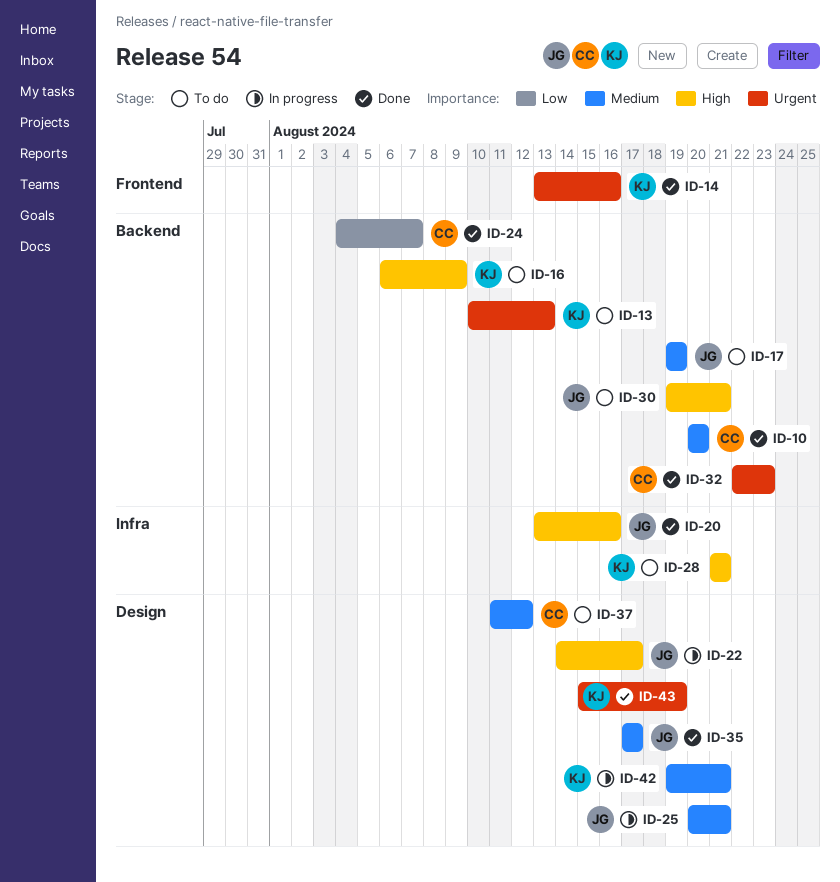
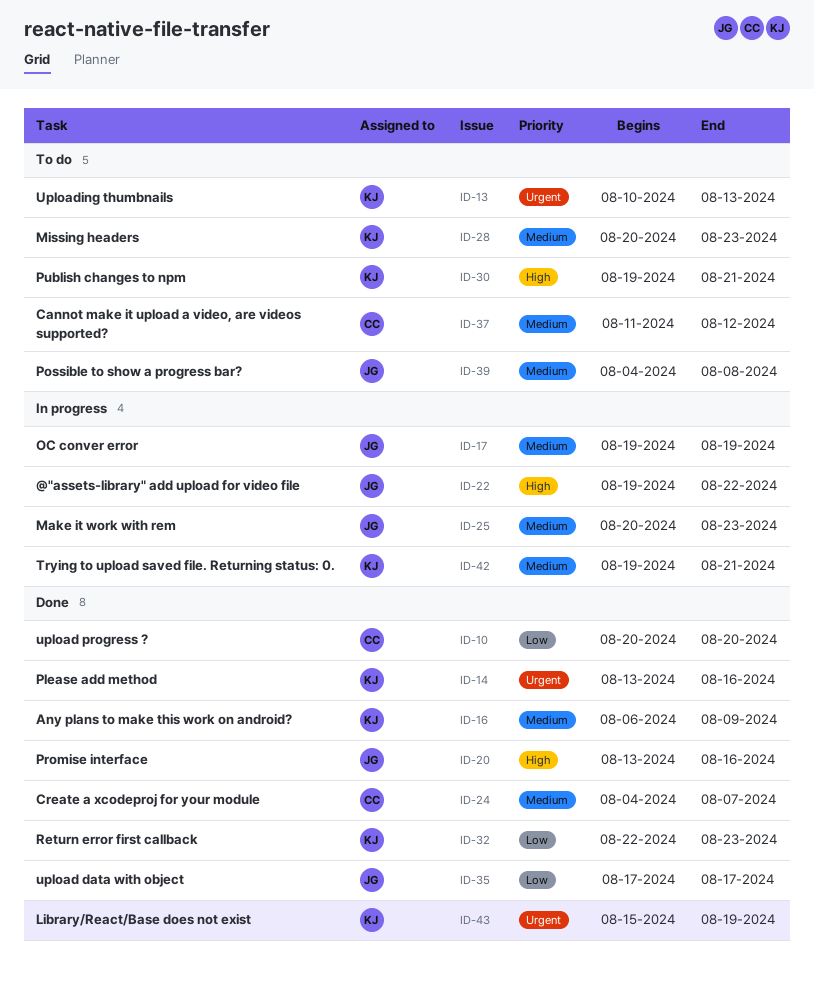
ID-10, priority: Medium -> Low
ID-16, status: To do -> Done
ID-16, priority: High -> Medium
ID-17, status: To do -> In progress
ID-22, start: Aug 14 -> Aug 19
ID-22, due: Aug 17 -> Aug 22
ID-24, priority: Low -> Medium
ID-25, due: Aug 21 -> Aug 23
ID-28, priority: High -> Medium
ID-28, start: Aug 21 -> Aug 20
ID-28, due: Aug 21 -> Aug 23
ID-30, owner: JG -> KJ
ID-32, owner: CC -> KJ
ID-32, priority: Urgent -> Low
ID-35, priority: Medium -> Low
ID-39: none -> present

